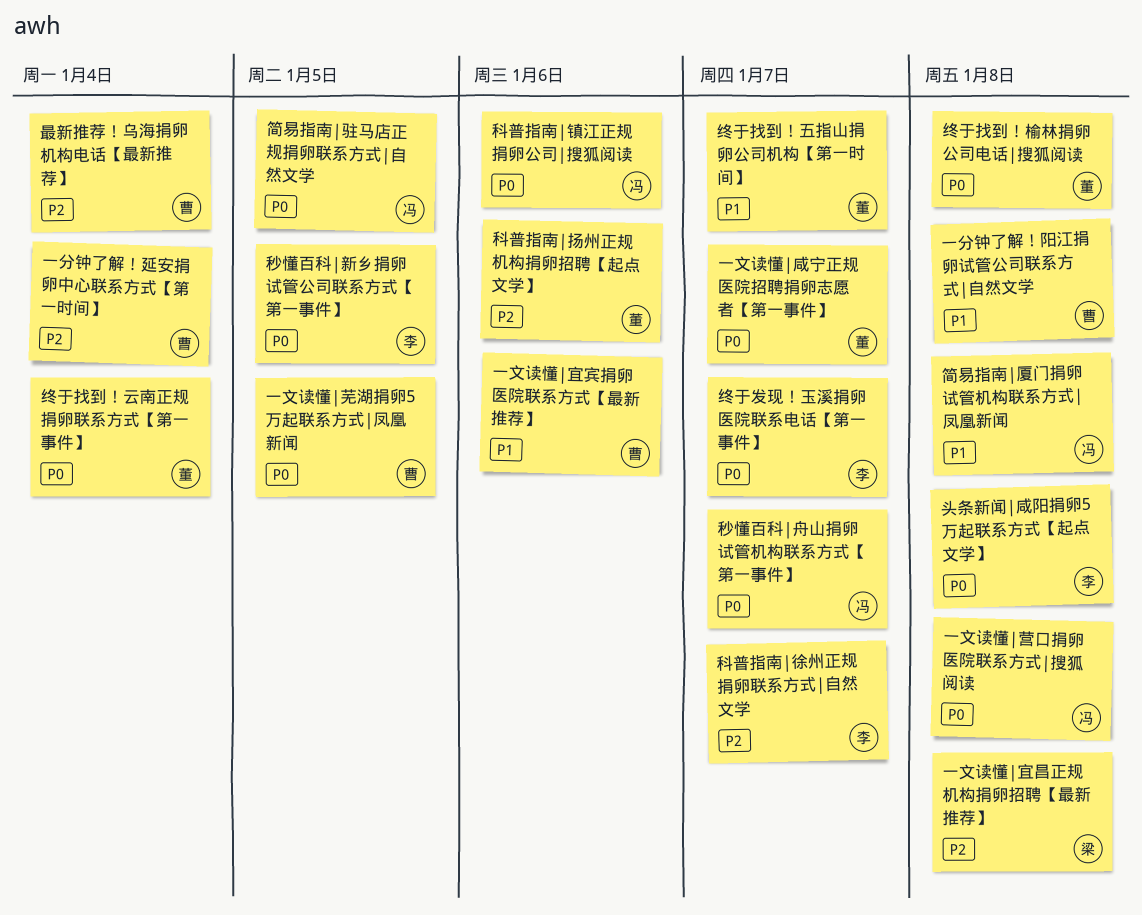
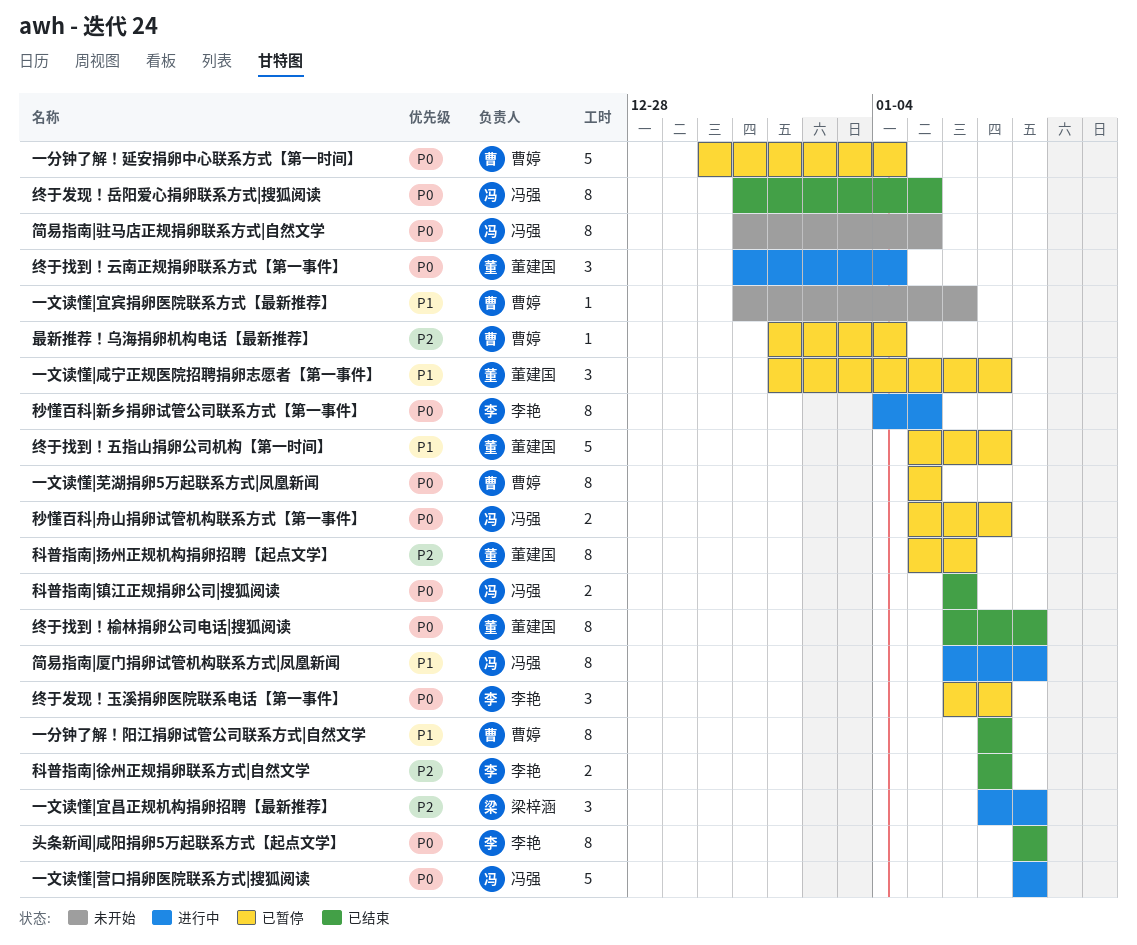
一分钟了解！延安捐卵中心联系方式【第一时间】, priority: P2 -> P0
一分钟了解！阳江捐卵试管公司联系方式|自然文学, due: Jan 8 -> Jan 7
一文读懂|咸宁正规医院招聘捐卵志愿者【第一事件】, priority: P0 -> P1
终于发现！岳阳爱心捐卵联系方式|搜狐阅读: none -> present

